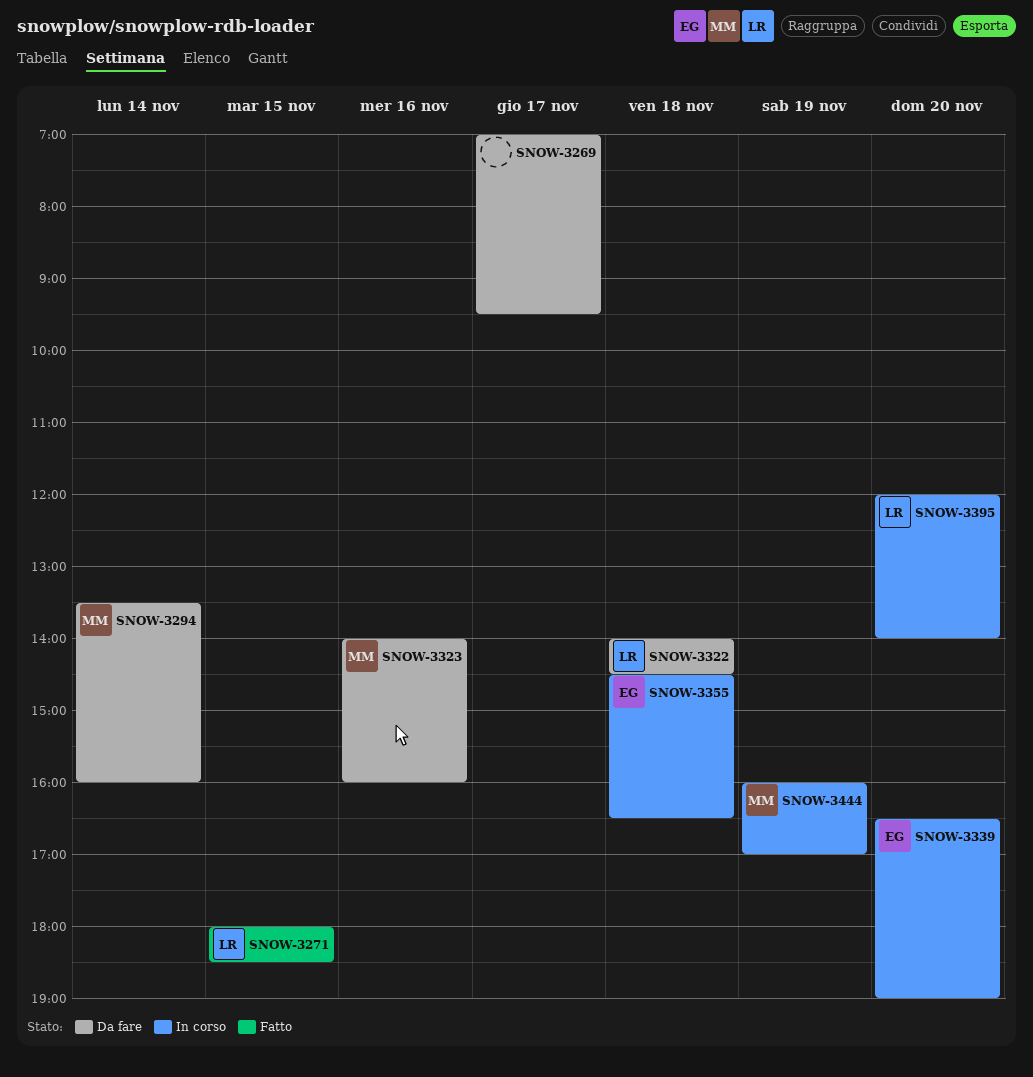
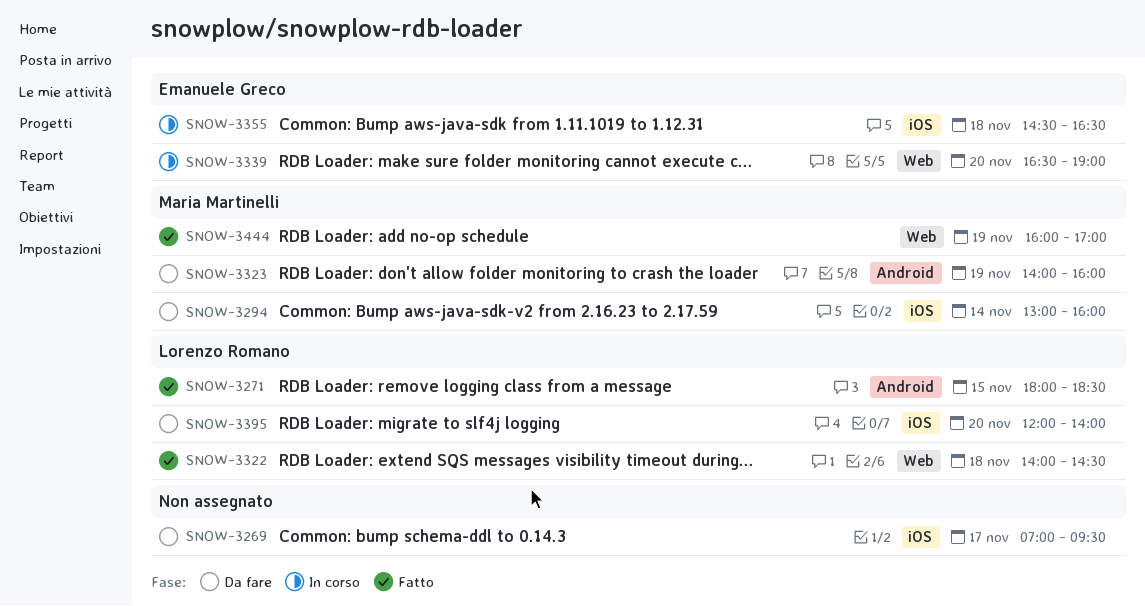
SNOW-3294, begins: 13:30 -> 13:00
SNOW-3322, status: Da fare -> Fatto
SNOW-3323, day: Nov 16 -> Nov 19
SNOW-3395, status: In corso -> Da fare
SNOW-3444, status: In corso -> Fatto

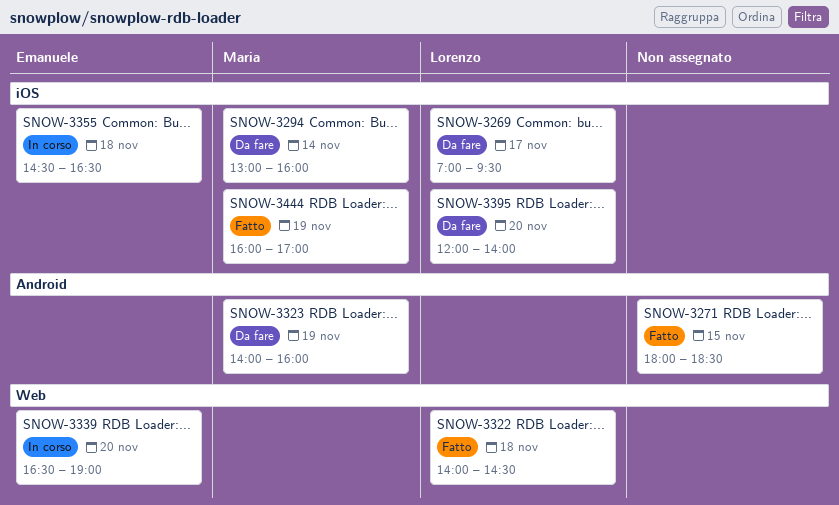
SNOW-3269, owner: none -> Lorenzo Romano
SNOW-3271, owner: Lorenzo Romano -> none
SNOW-3444, label: Web -> iOS

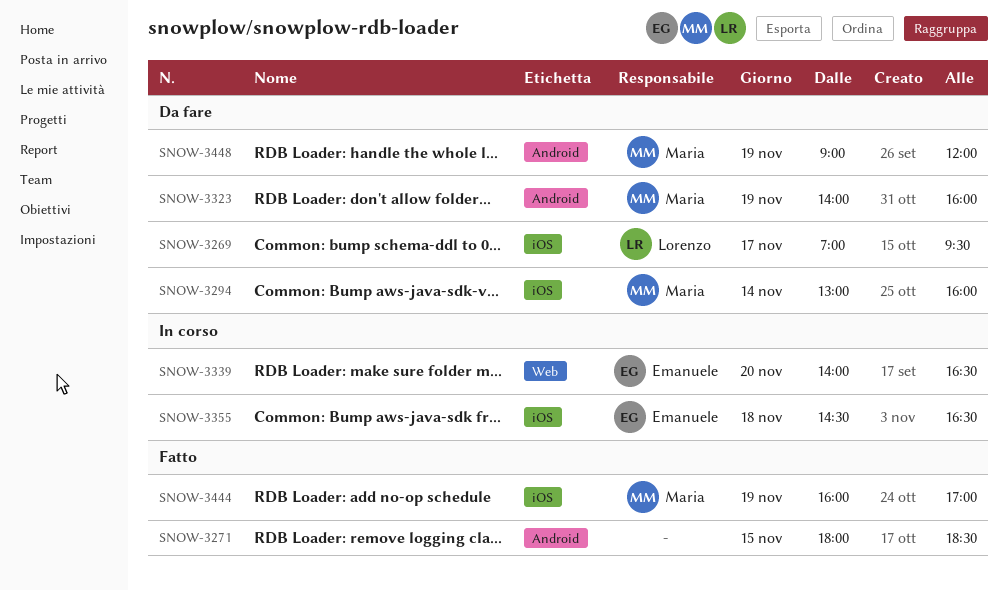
SNOW-3322: present -> none
SNOW-3339, begins: 16:30 -> 14:00
SNOW-3339, ends: 19:00 -> 16:30
SNOW-3395: present -> none
SNOW-3448: none -> present

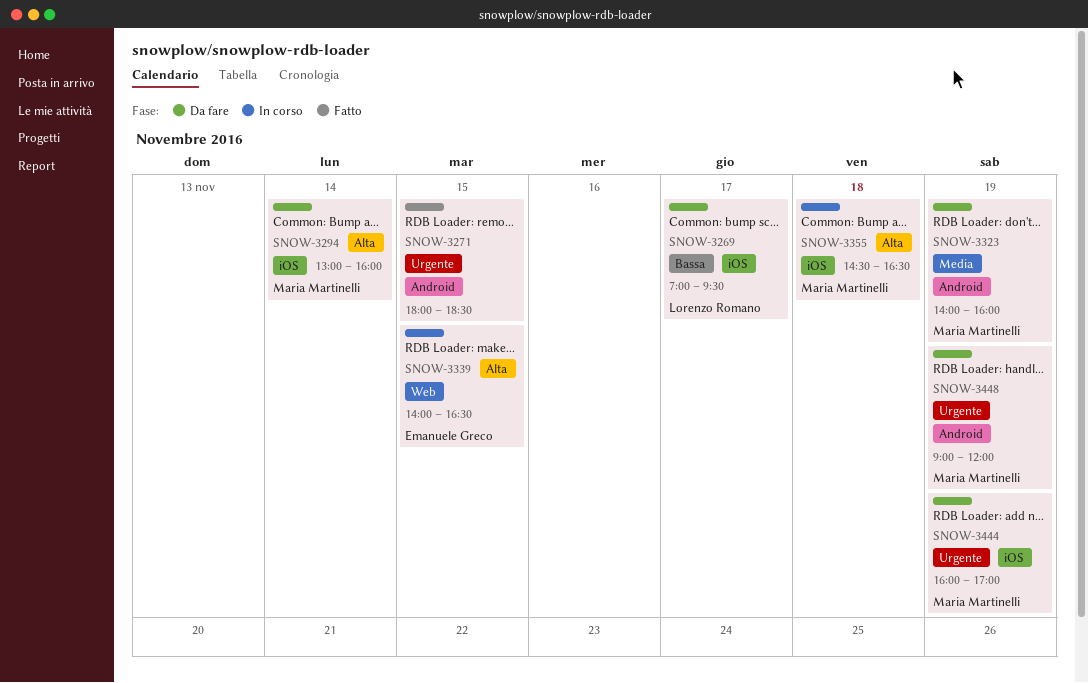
SNOW-3339, day: Nov 20 -> Nov 15
SNOW-3355, owner: Emanuele Greco -> Maria Martinelli
SNOW-3444, status: Fatto -> Da fare

